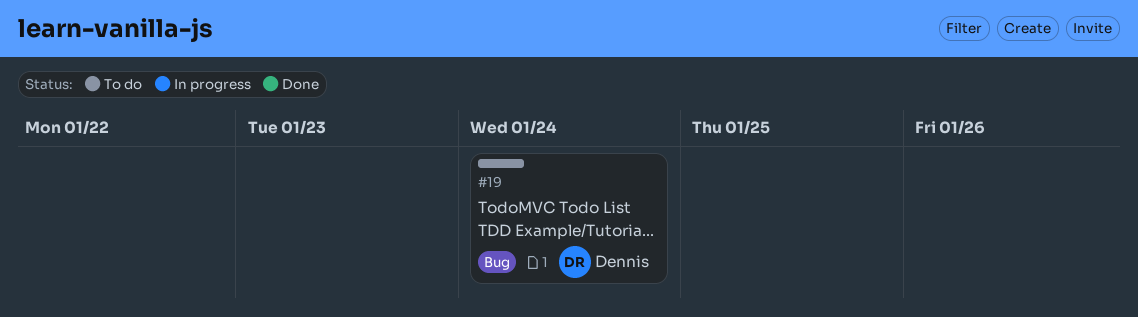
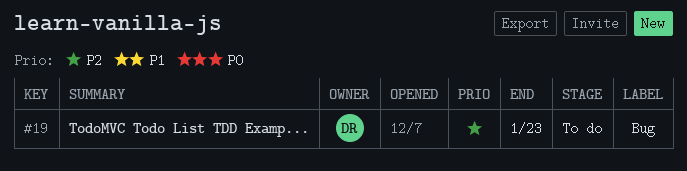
#19, due: Jan 24 -> Jan 23

